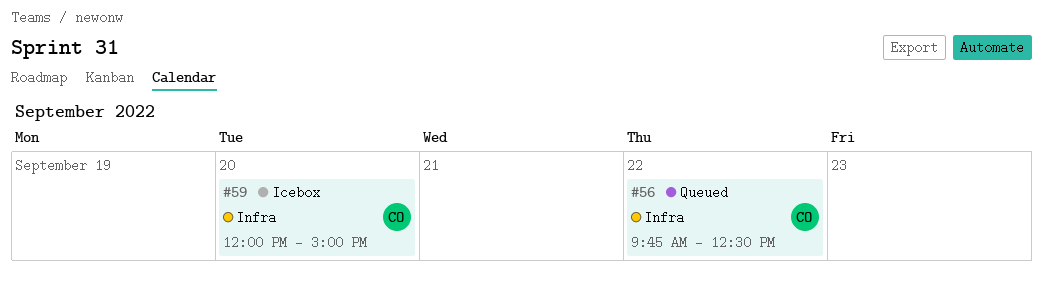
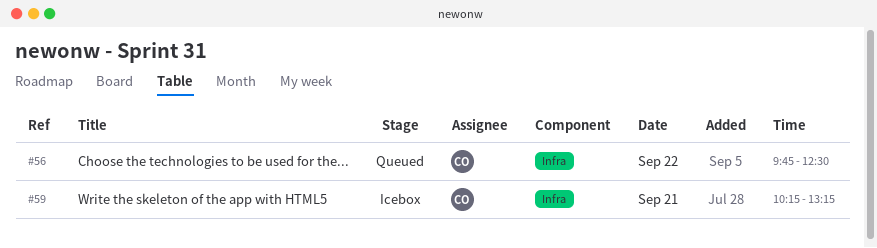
#59, day: Sep 20 -> Sep 21
#59, begins: 12:00 -> 10:15
#59, ends: 15:00 -> 13:15

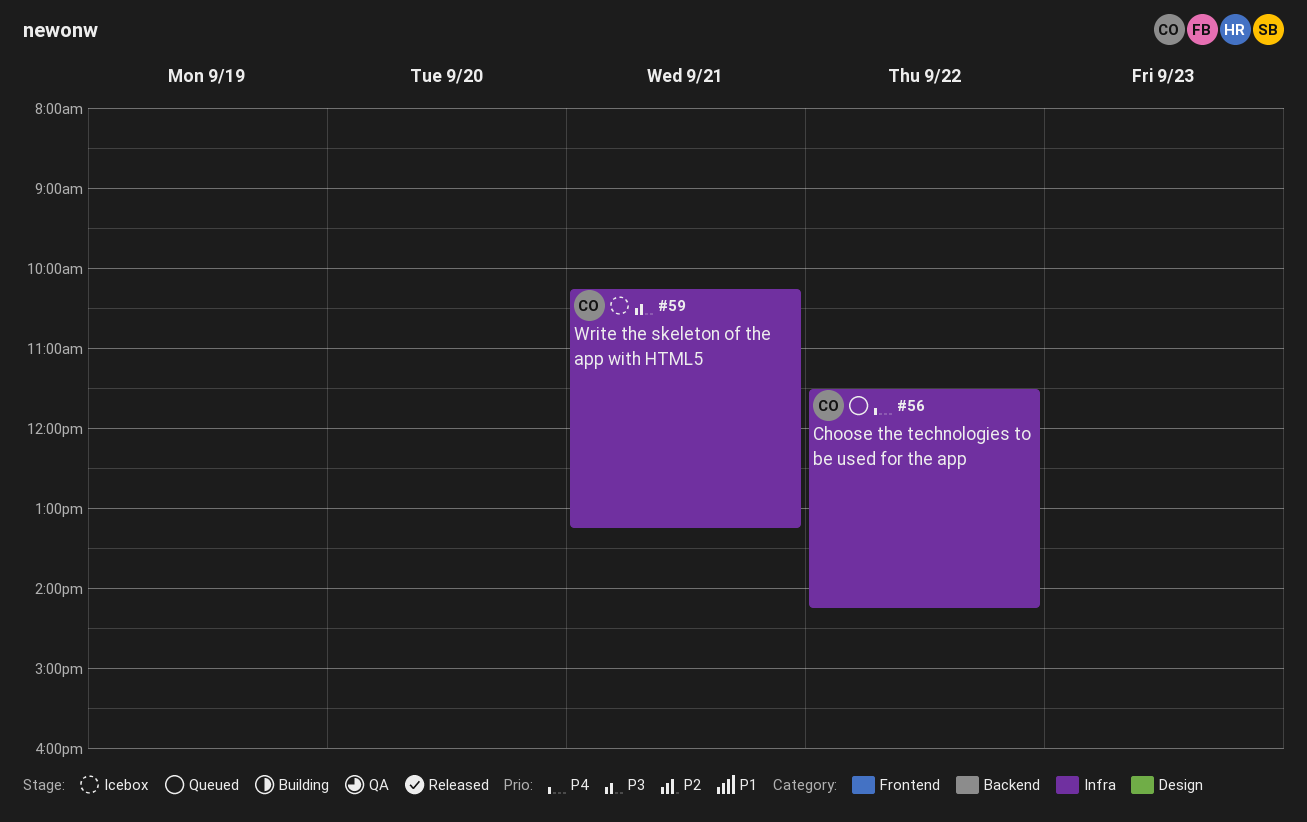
#56, begins: 09:45 -> 11:30
#56, ends: 12:30 -> 14:15

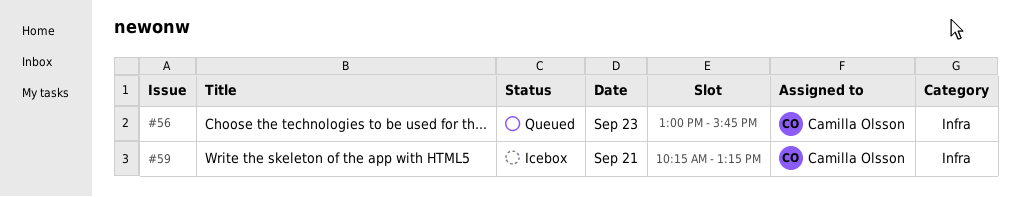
#56, day: Sep 22 -> Sep 23
#56, begins: 11:30 -> 13:00
#56, ends: 14:15 -> 15:45

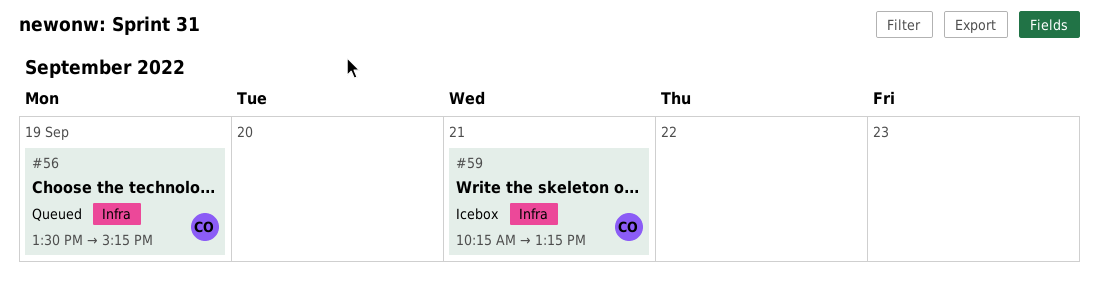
#56, day: Sep 23 -> Sep 19
#56, begins: 13:00 -> 13:30
#56, ends: 15:45 -> 15:15

